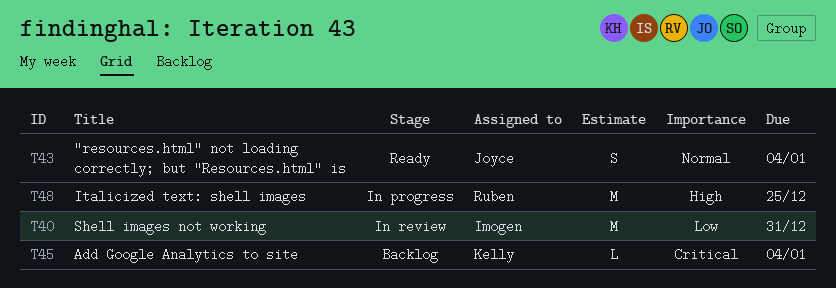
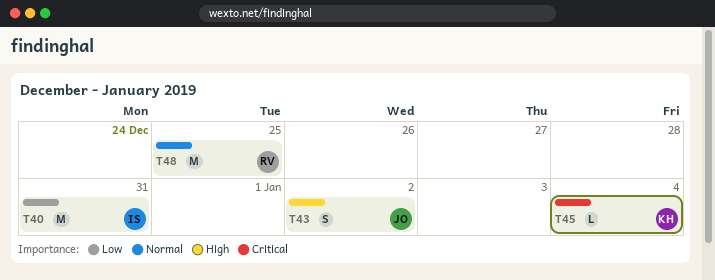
T43, priority: Normal -> High
T43, due: Jan 4 -> Jan 2
T48, priority: High -> Normal

